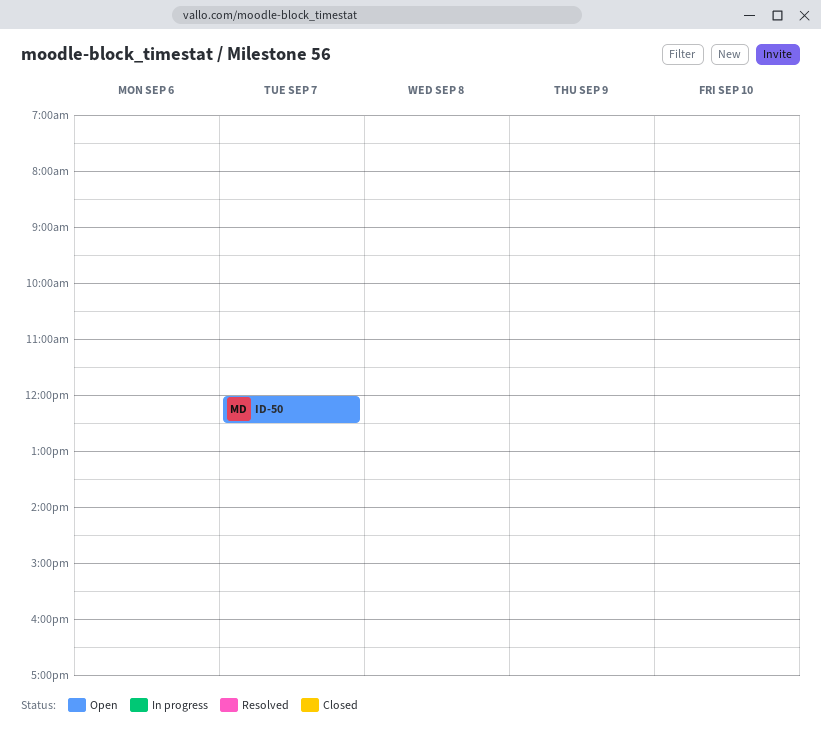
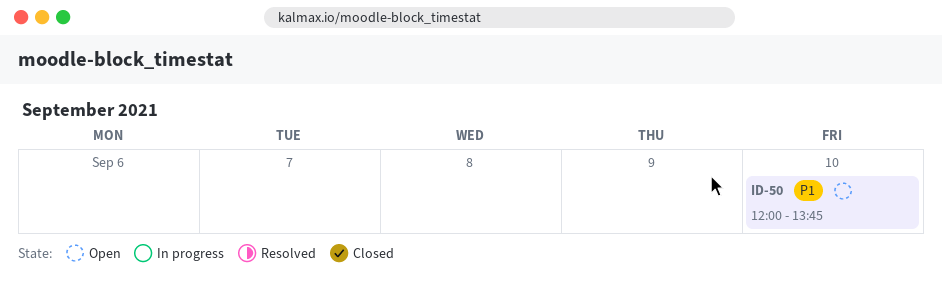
ID-50, day: Sep 7 -> Sep 10
ID-50, ends: 12:30 -> 13:45

